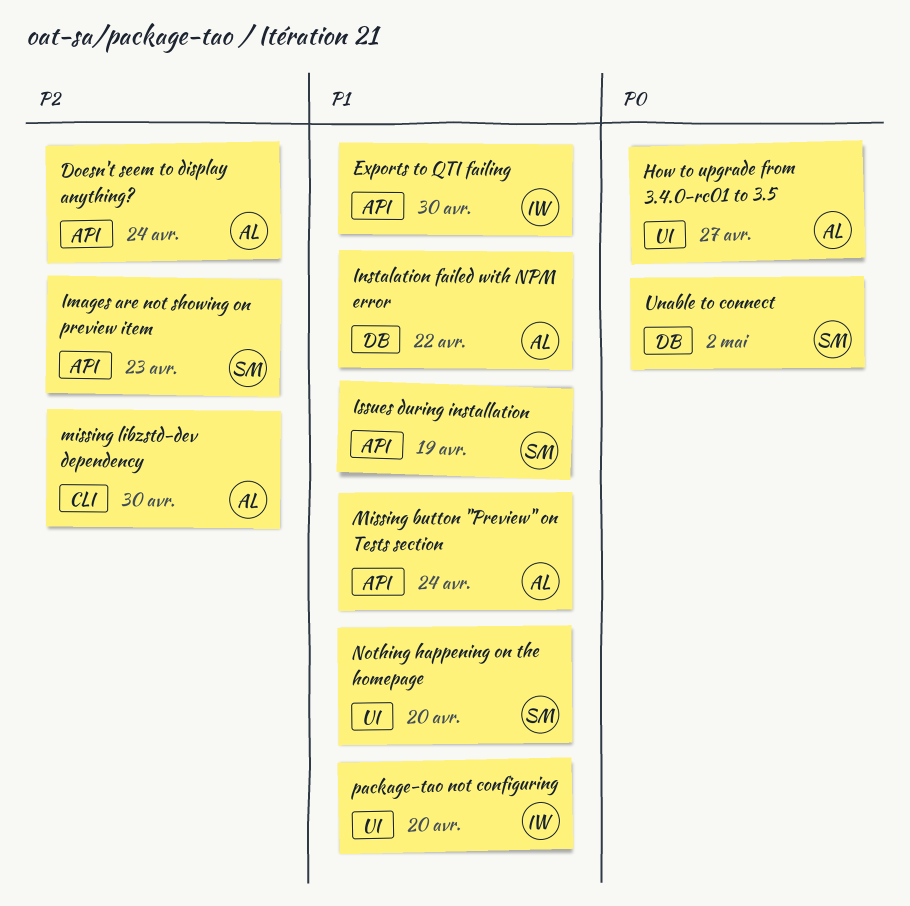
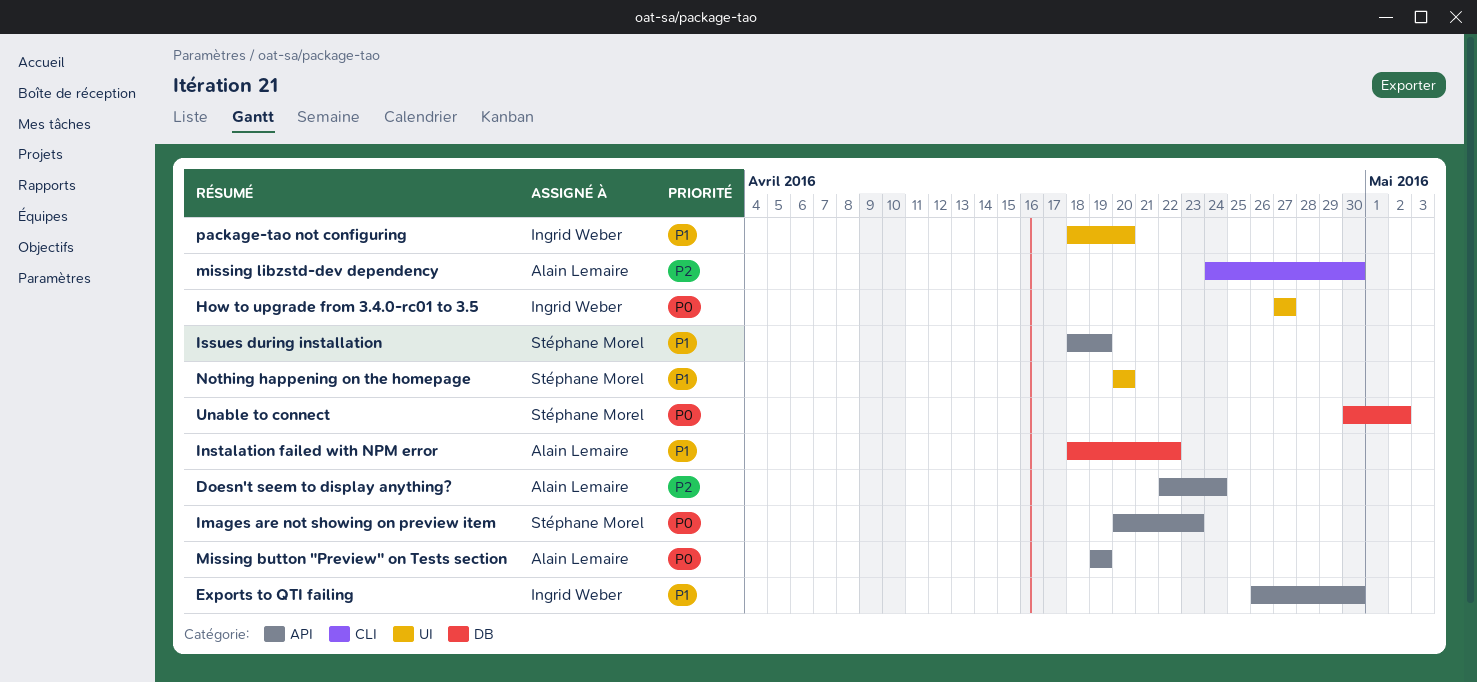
How to upgrade from 3.4.0-rc01 to 3.5, owner: Alain Lemaire -> Ingrid Weber
Images are not showing on preview item, priority: P2 -> P0
Missing button "Preview" on Tests section, priority: P1 -> P0
Missing button "Preview" on Tests section, due: Apr 24 -> Apr 19

